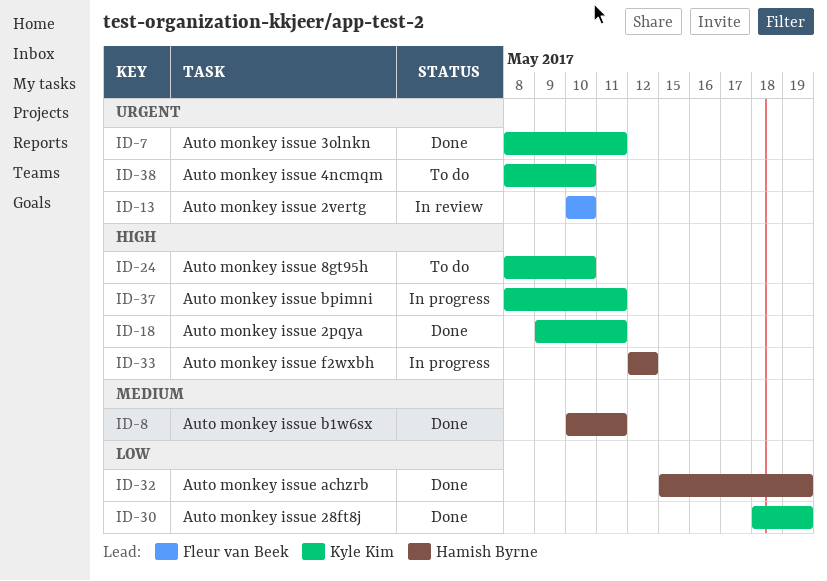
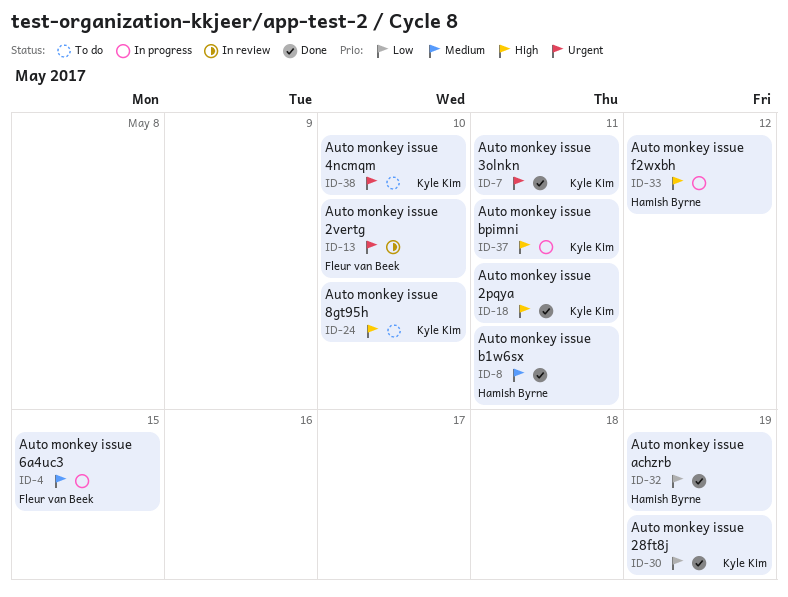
ID-4: none -> present

